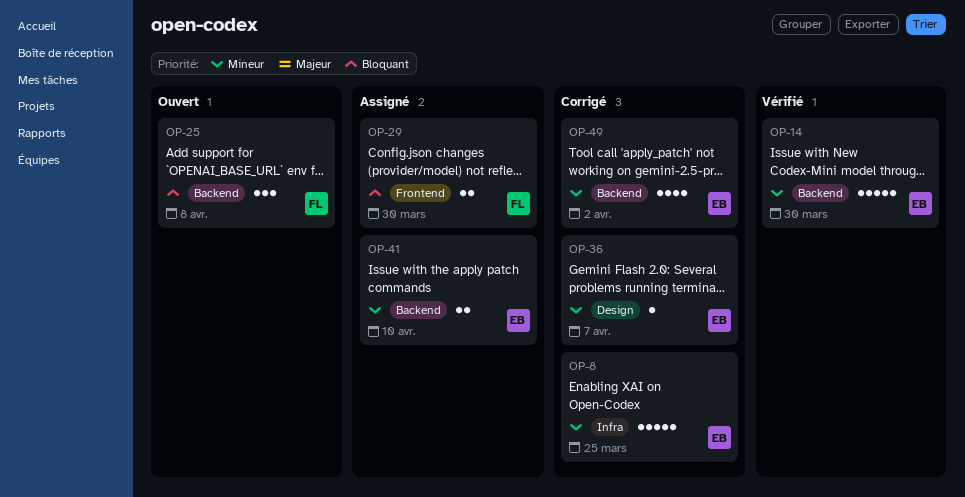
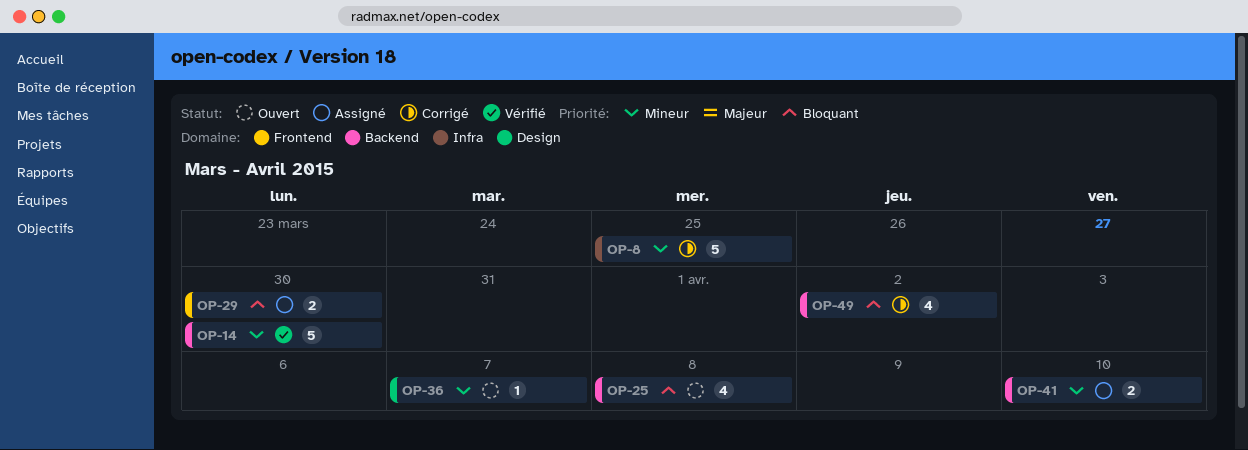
OP-25, estimate: 3 -> 4
OP-36, status: Corrigé -> Ouvert
OP-49, priority: Mineur -> Bloquant

